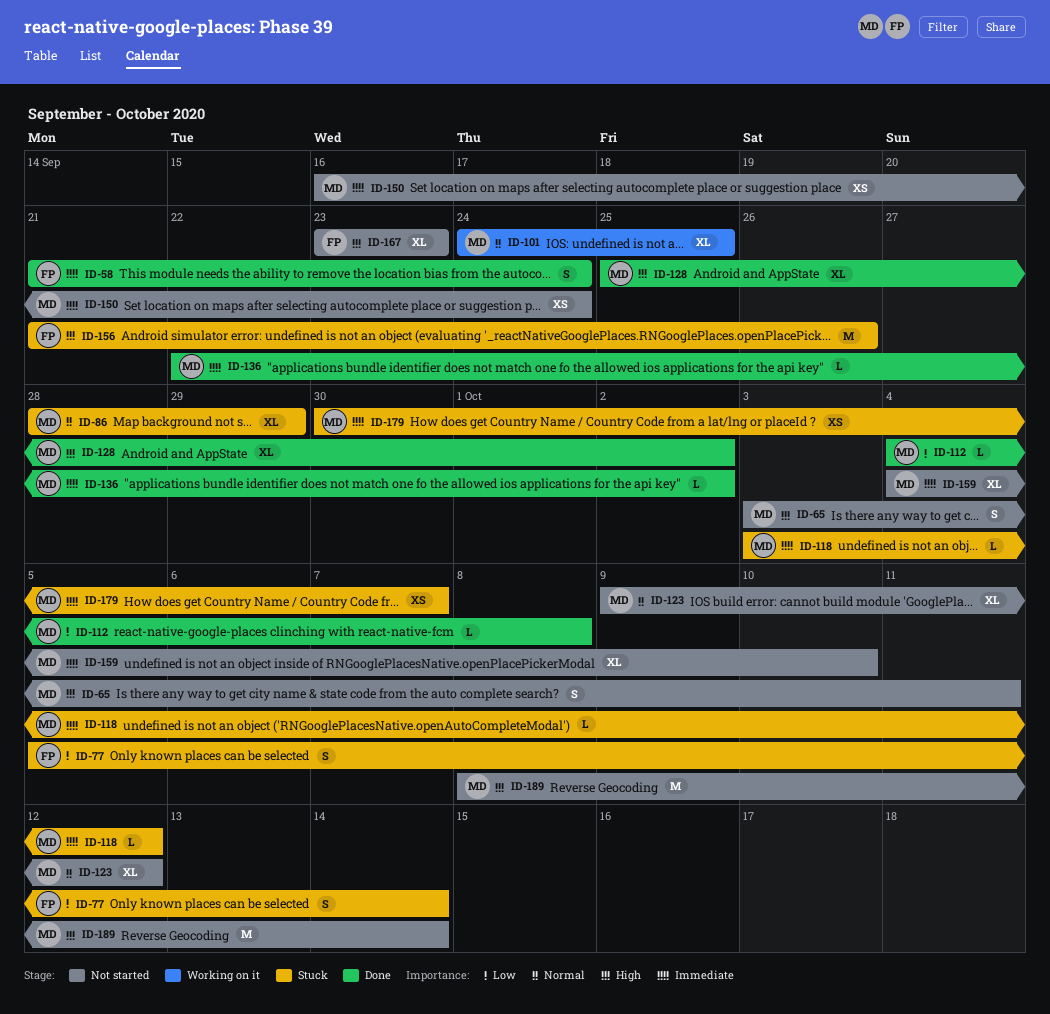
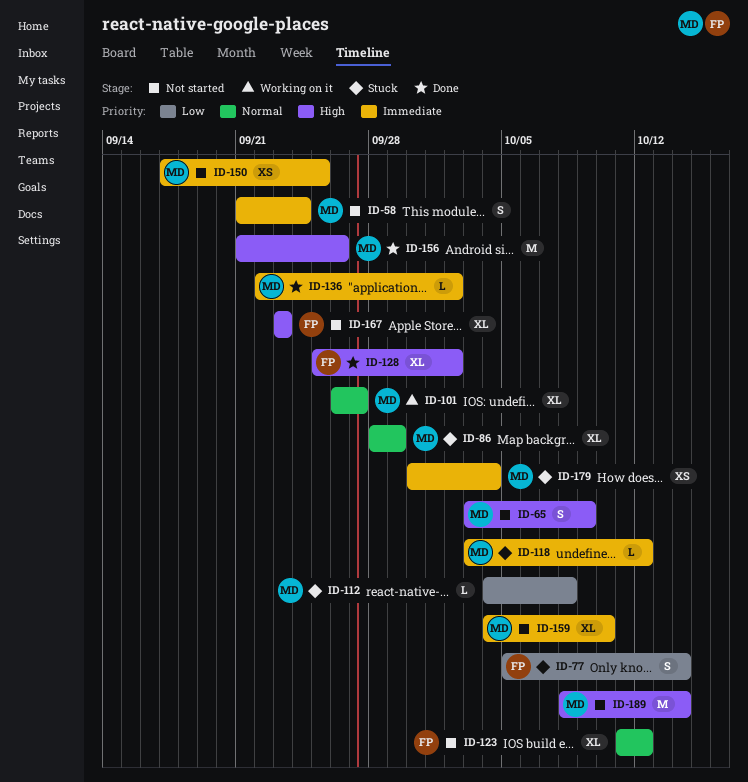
ID-58, status: Done -> Not started
ID-58, owner: FP -> MD
ID-65, due: Oct 11 -> Oct 9
ID-101, start: Sep 24 -> Sep 26
ID-101, due: Sep 25 -> Sep 27
ID-112, status: Done -> Stuck
ID-123, owner: MD -> FP
ID-123, start: Oct 9 -> Oct 11
ID-128, owner: MD -> FP
ID-150, start: Sep 16 -> Sep 17
ID-150, due: Sep 24 -> Sep 25
ID-156, status: Stuck -> Done
ID-156, owner: FP -> MD
ID-179, due: Oct 7 -> Oct 4

